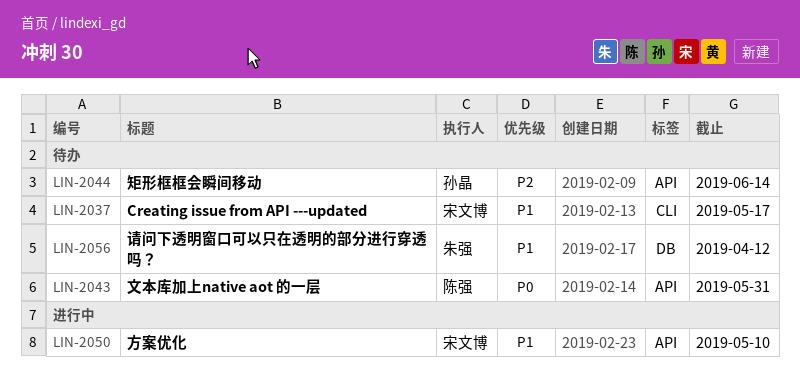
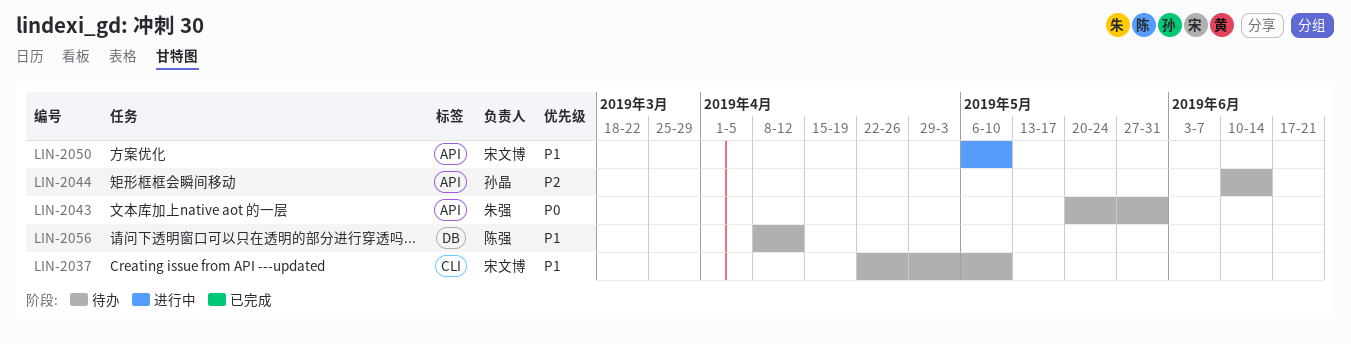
LIN-2037, due: May 17 -> May 10
LIN-2043, owner: 陈强 -> 朱强
LIN-2056, owner: 朱强 -> 陈强

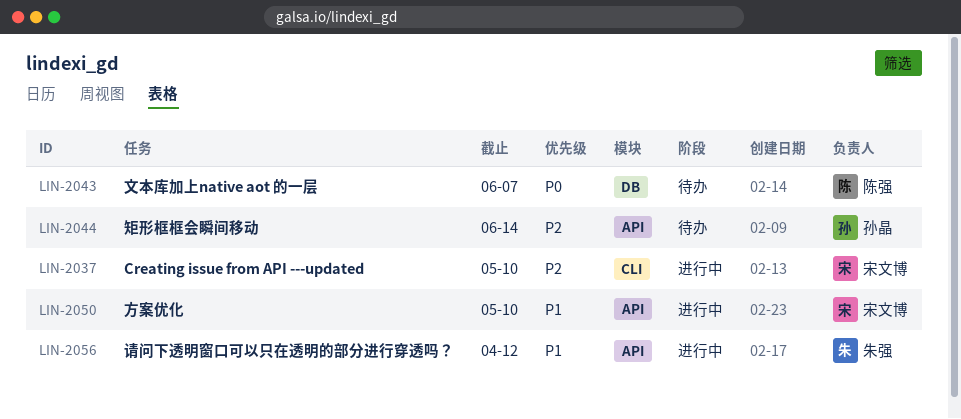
LIN-2037, status: 待办 -> 进行中
LIN-2037, priority: P1 -> P2
LIN-2043, owner: 朱强 -> 陈强
LIN-2043, label: API -> DB
LIN-2043, due: May 31 -> Jun 7
LIN-2056, status: 待办 -> 进行中
LIN-2056, owner: 陈强 -> 朱强
LIN-2056, label: DB -> API

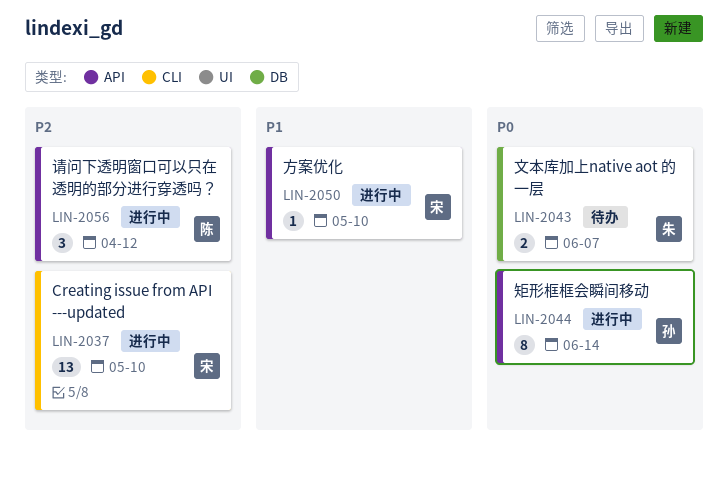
LIN-2043, owner: 陈强 -> 朱强
LIN-2044, status: 待办 -> 进行中
LIN-2044, priority: P2 -> P0
LIN-2056, owner: 朱强 -> 陈强
LIN-2056, priority: P1 -> P2

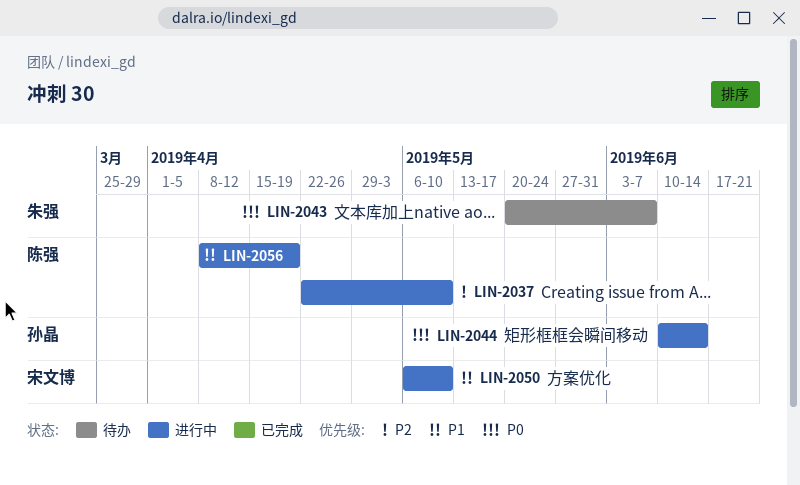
LIN-2037, owner: 宋文博 -> 陈强
LIN-2056, priority: P2 -> P1
LIN-2056, due: Apr 12 -> Apr 19

